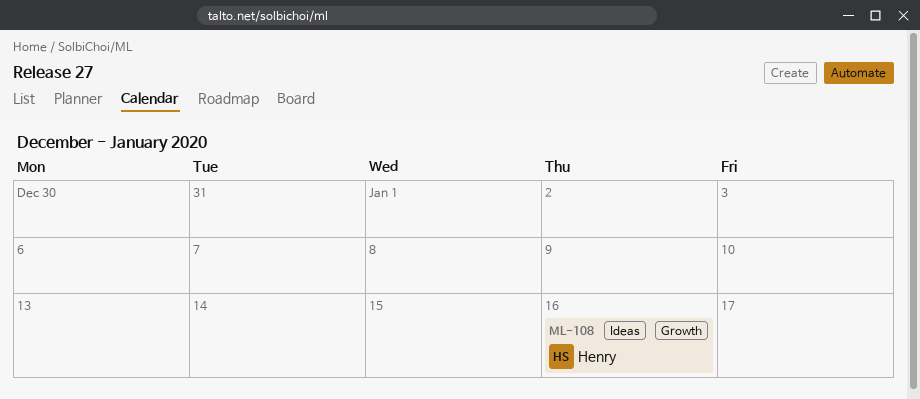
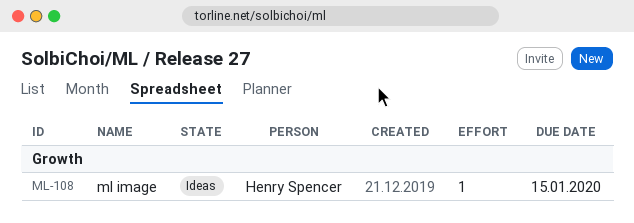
ML-108, due: Jan 16 -> Jan 15

